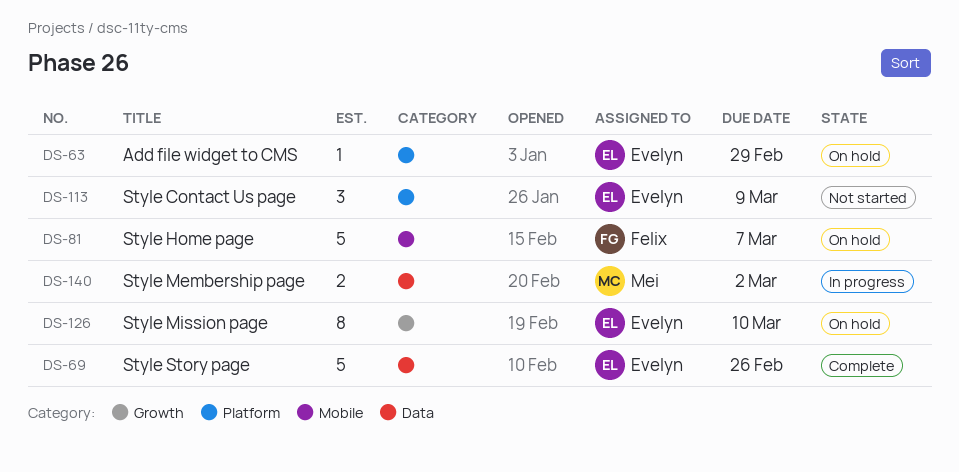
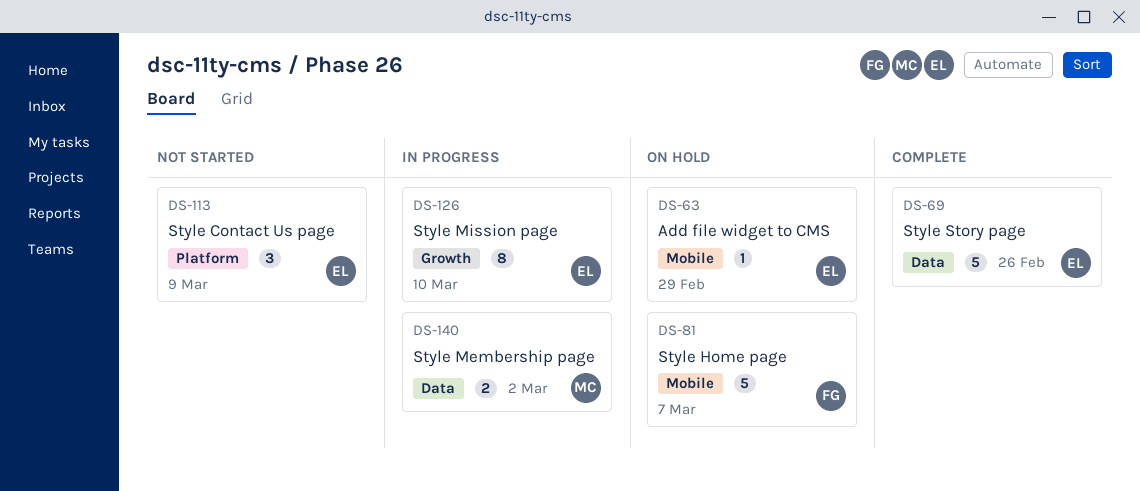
DS-63, label: Platform -> Mobile
DS-126, status: On hold -> In progress

